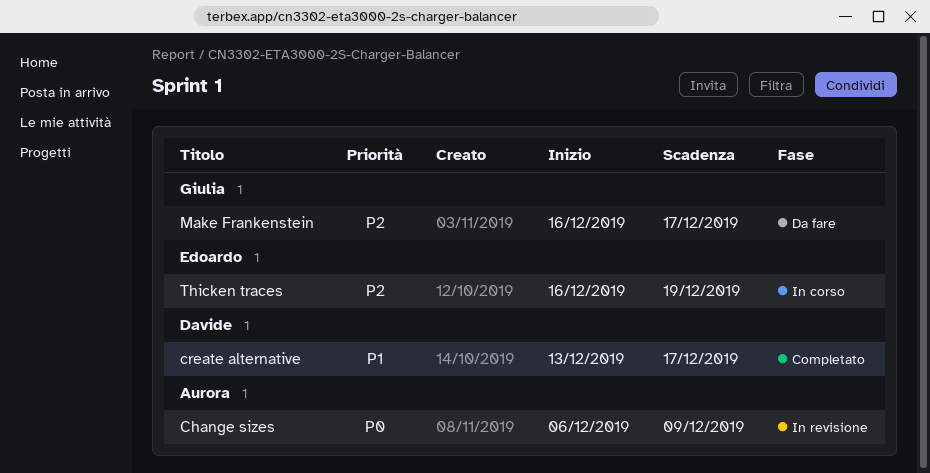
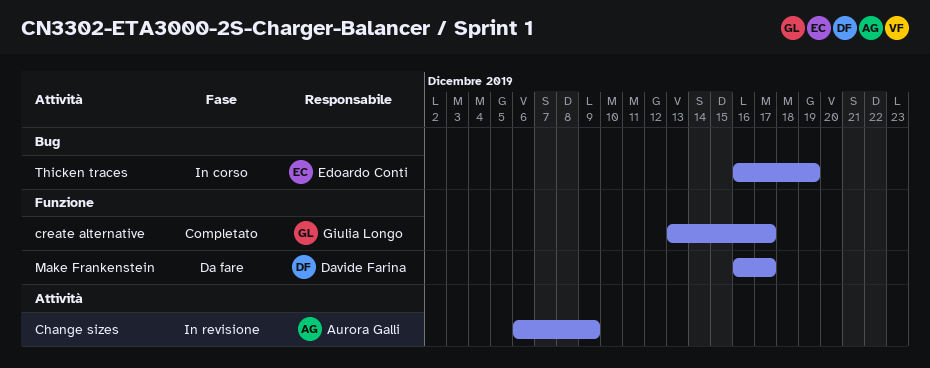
create alternative, owner: Davide Farina -> Giulia Longo
Make Frankenstein, owner: Giulia Longo -> Davide Farina

